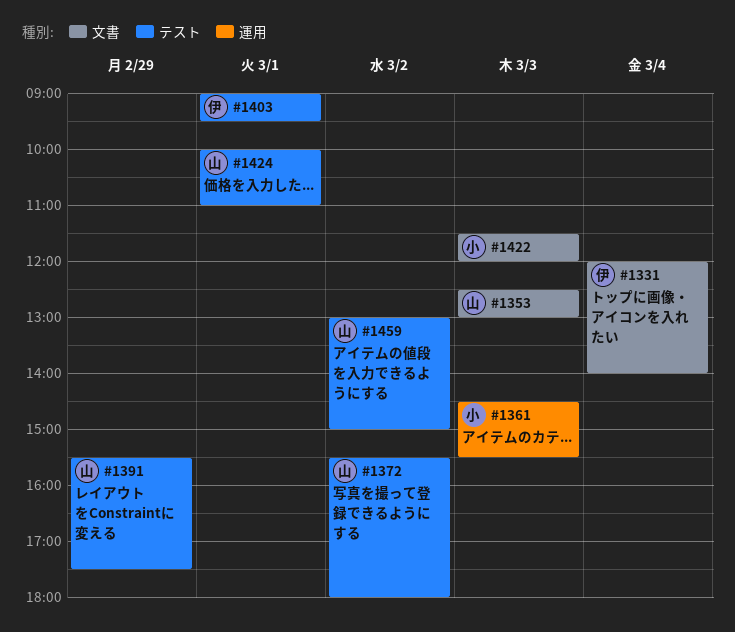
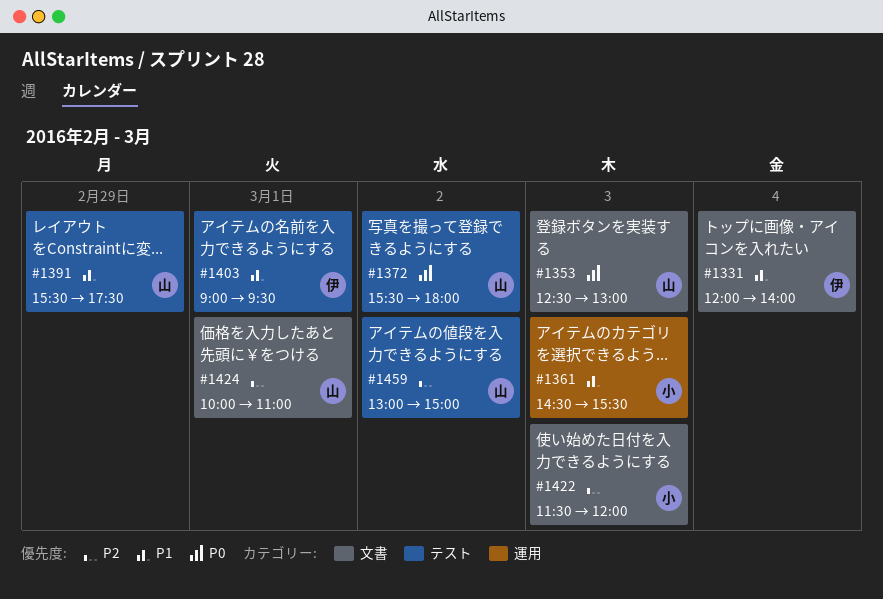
#1424, label: テスト -> 文書

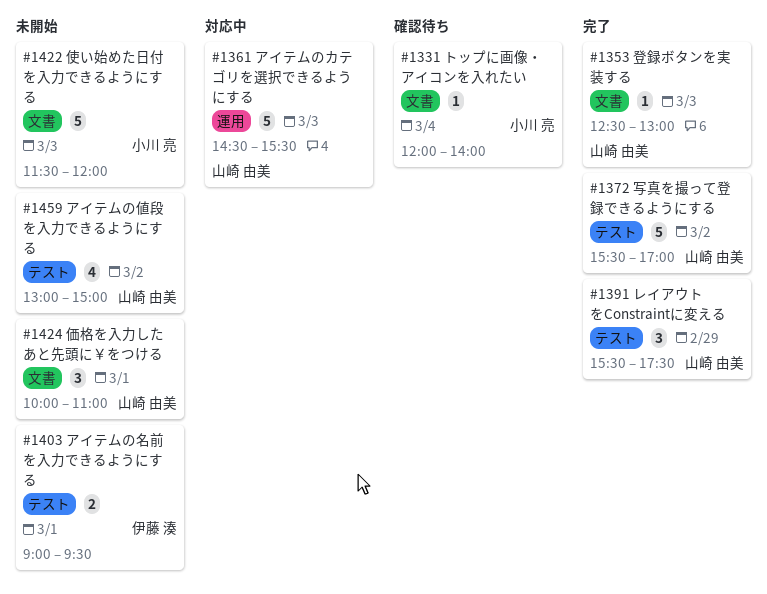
#1331, owner: 伊藤 湊 -> 小川 亮
#1361, owner: 小川 亮 -> 山崎 由美
#1372, ends: 18:00 -> 17:00

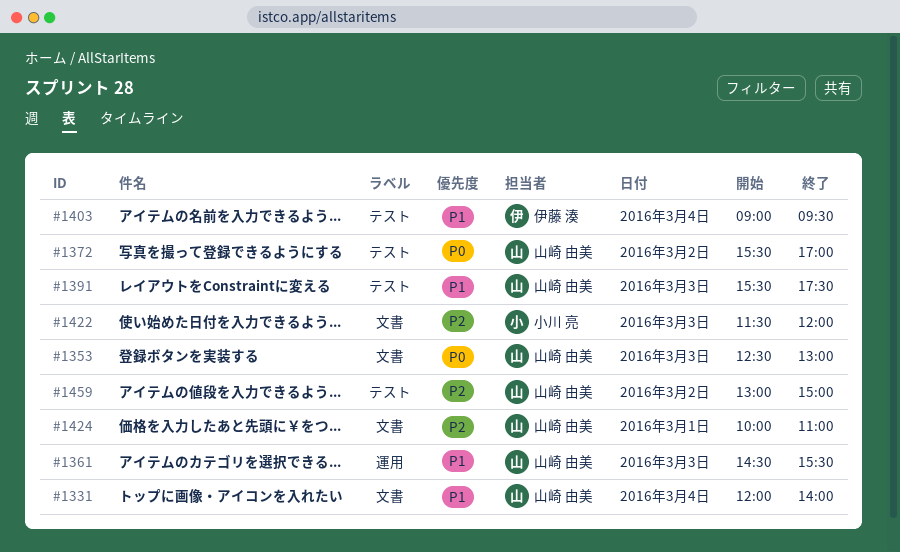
#1331, owner: 小川 亮 -> 山崎 由美
#1391, day: Feb 29 -> Mar 3
#1403, day: Mar 1 -> Mar 4

